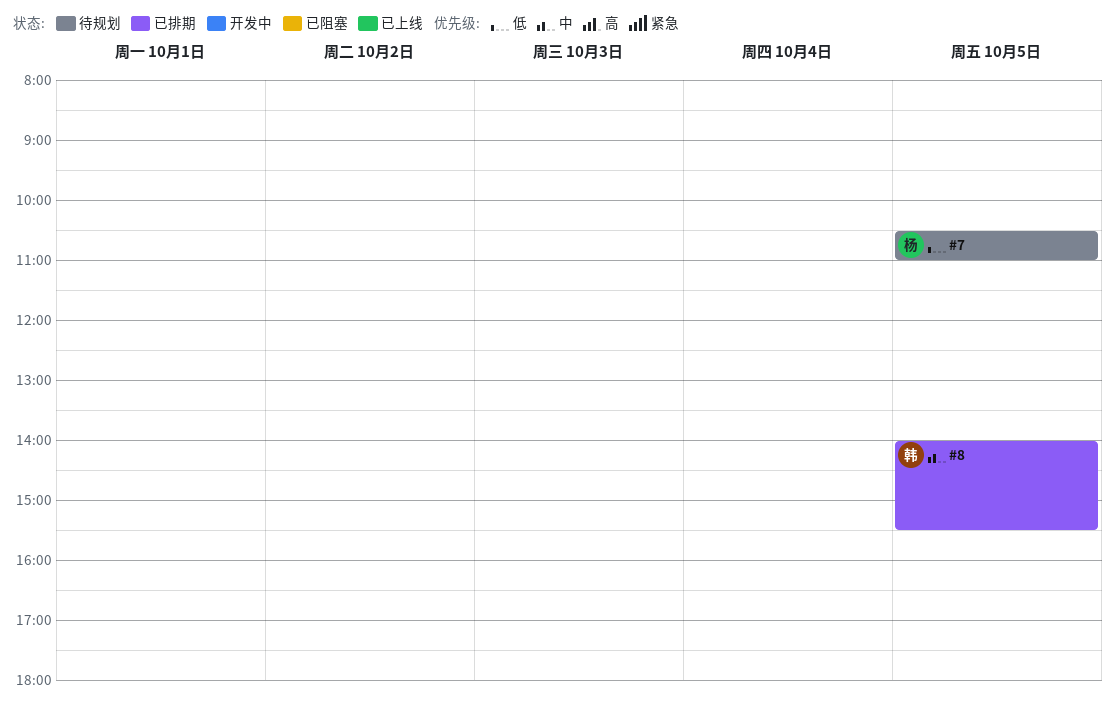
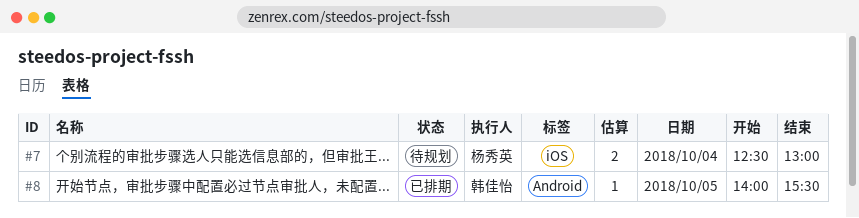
#7, day: Oct 5 -> Oct 4
#7, begins: 10:30 -> 12:30
#7, ends: 11:00 -> 13:00

